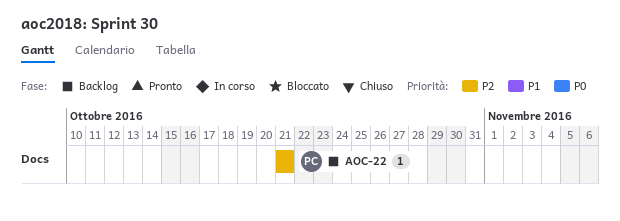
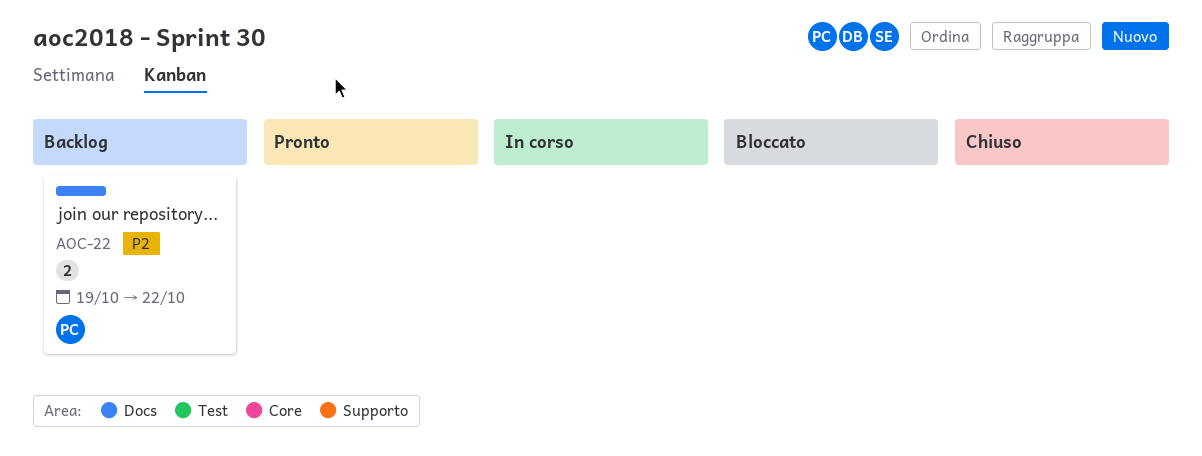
AOC-22, estimate: 1 -> 2
AOC-22, start: Oct 21 -> Oct 19
AOC-22, due: Oct 21 -> Oct 22

